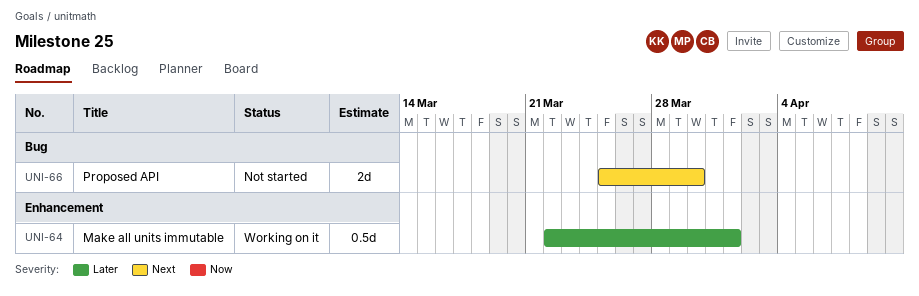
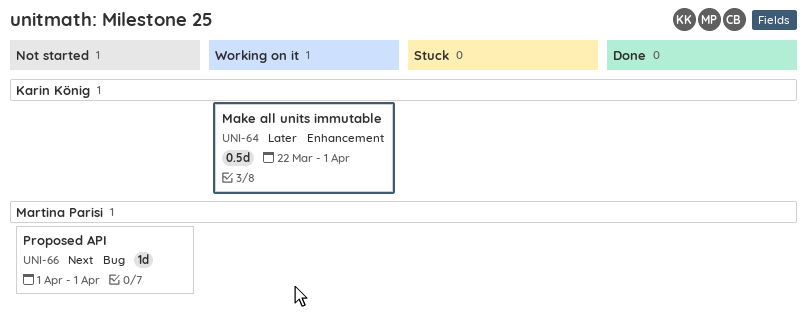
UNI-66, estimate: 2d -> 1d
UNI-66, start: Mar 25 -> Apr 1
UNI-66, due: Mar 30 -> Apr 1

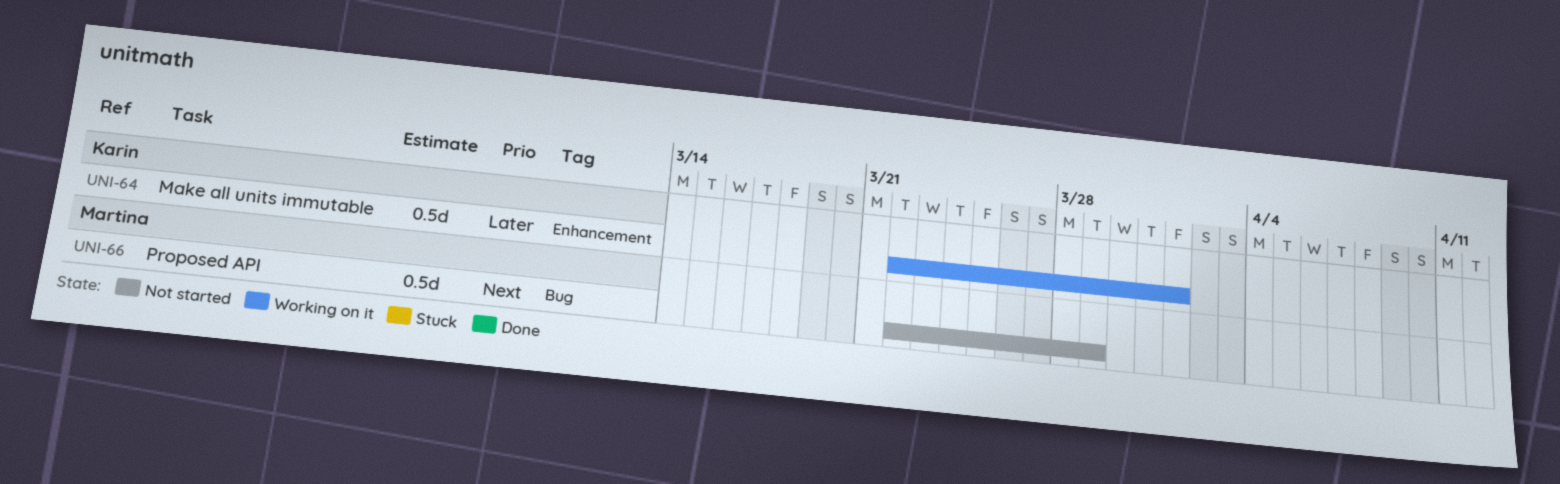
UNI-66, estimate: 1d -> 0.5d
UNI-66, start: Apr 1 -> Mar 22
UNI-66, due: Apr 1 -> Mar 29

